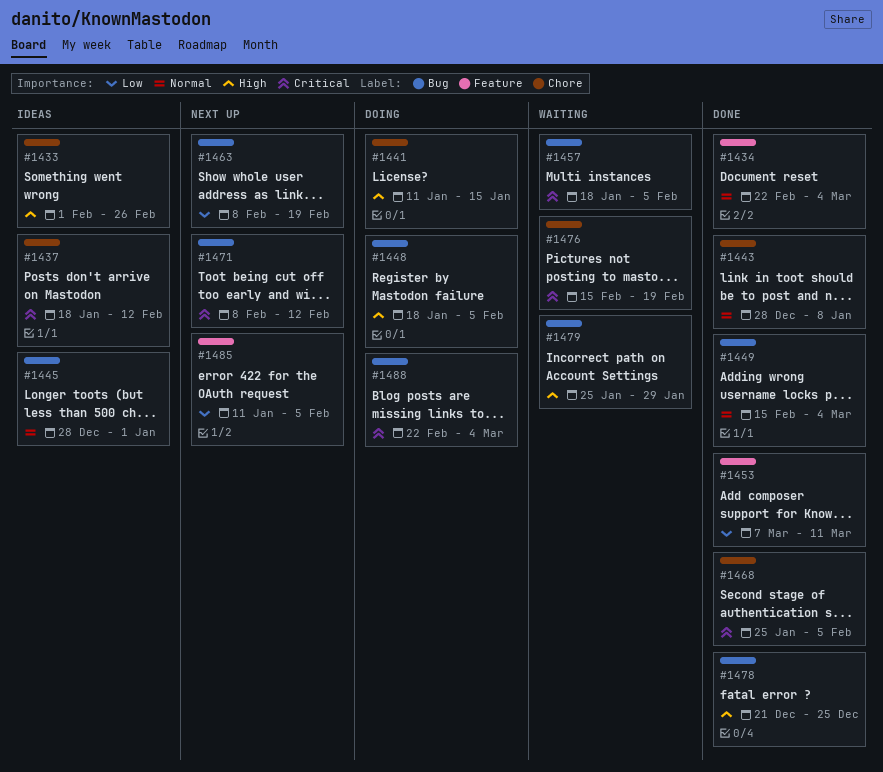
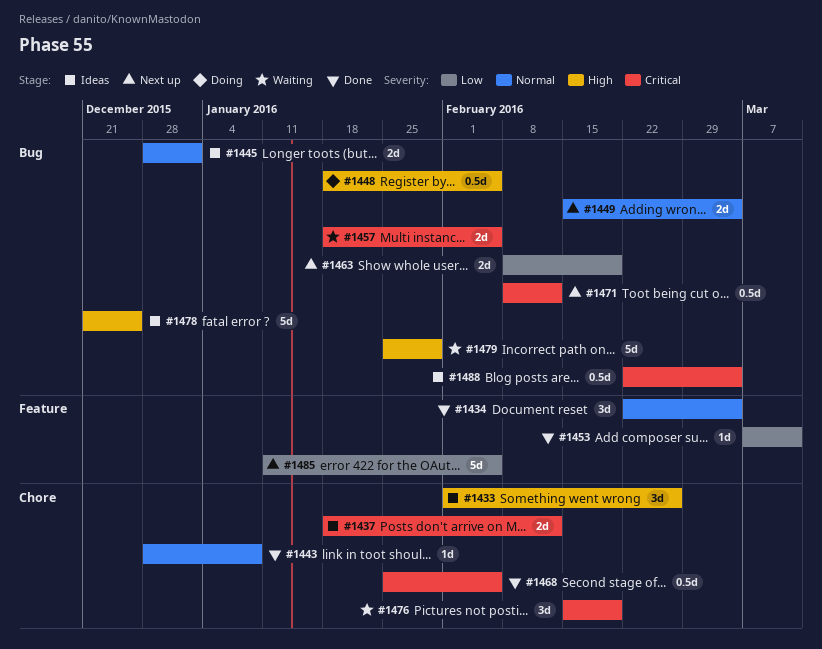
#1441: present -> none
#1449, status: Done -> Next up
#1478, status: Done -> Ideas
#1488, status: Doing -> Ideas

